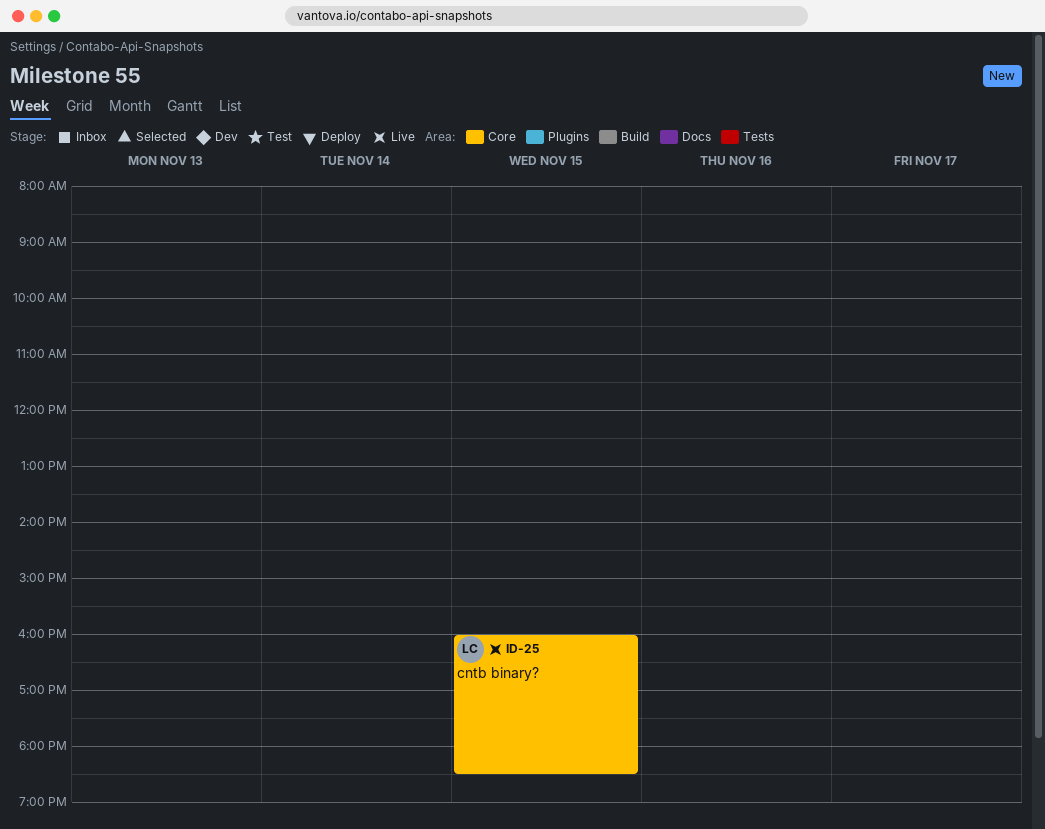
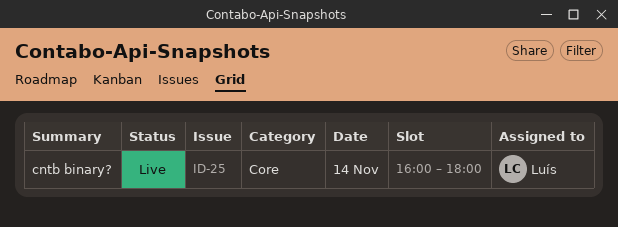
ID-25, day: Nov 15 -> Nov 14
ID-25, ends: 18:30 -> 18:00

